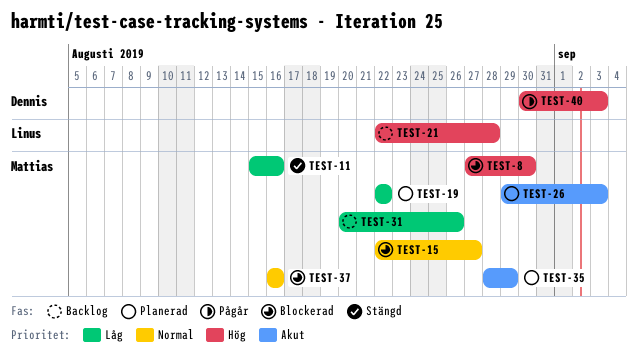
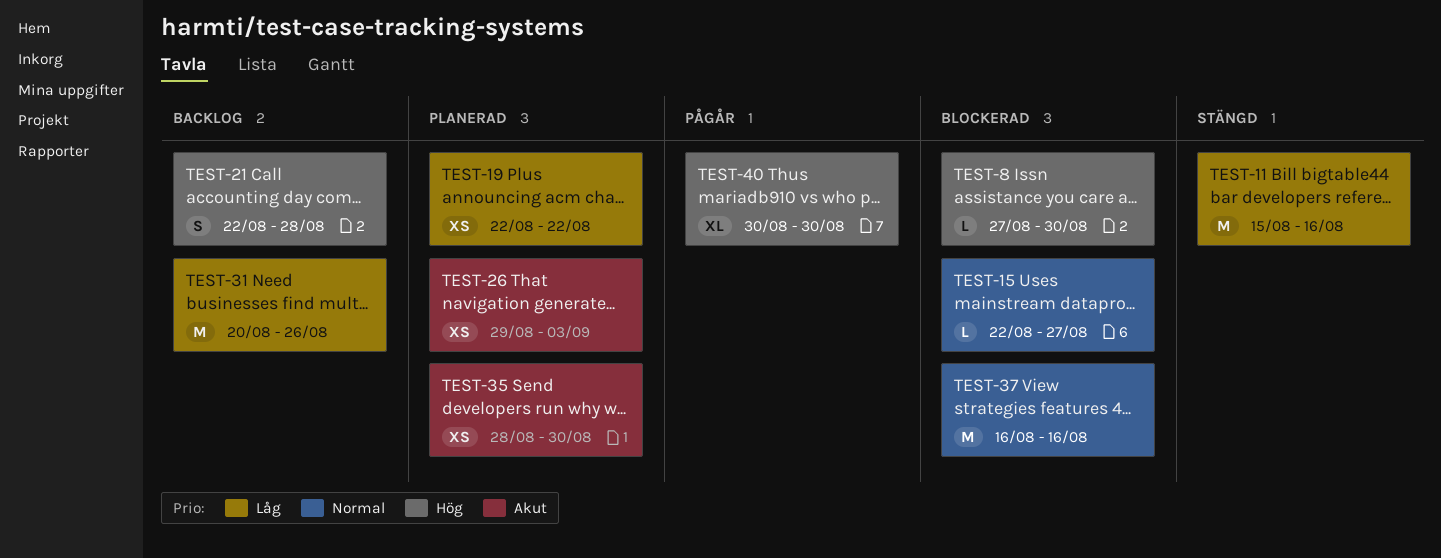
TEST-35, due: Aug 29 -> Aug 30
TEST-40, due: Sep 3 -> Aug 30

